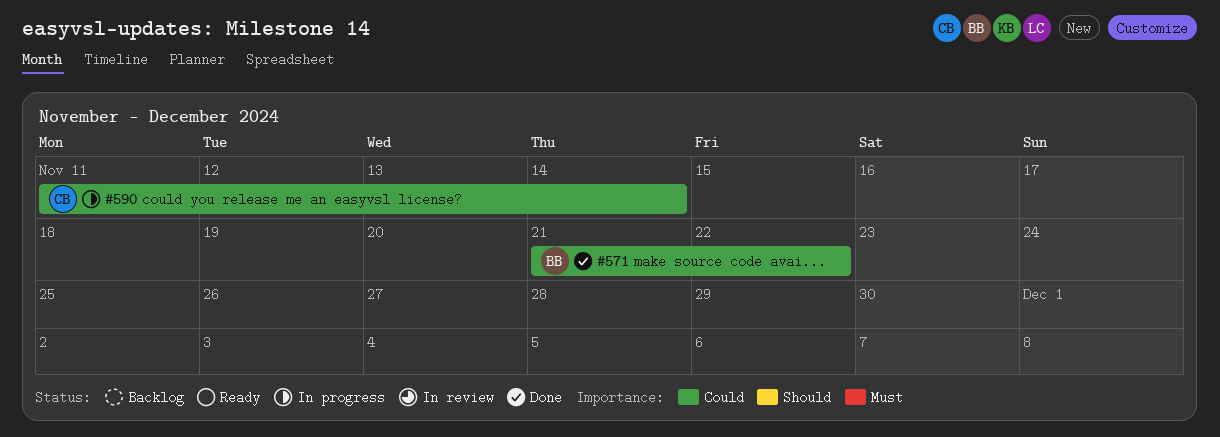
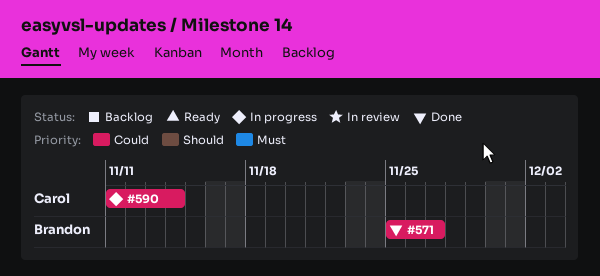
#571, start: Nov 21 -> Nov 25
#571, due: Nov 22 -> Nov 27

